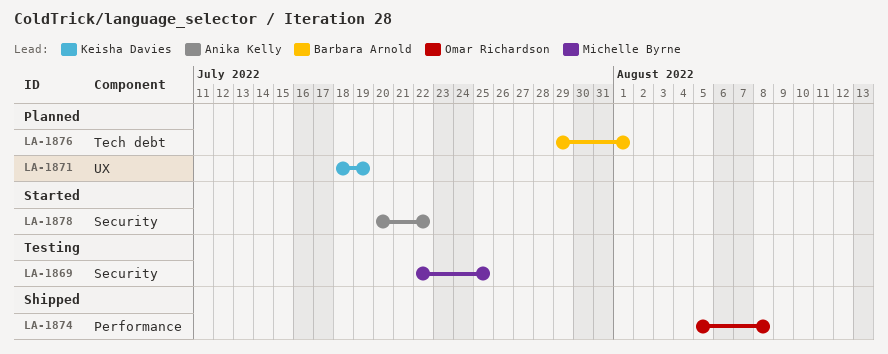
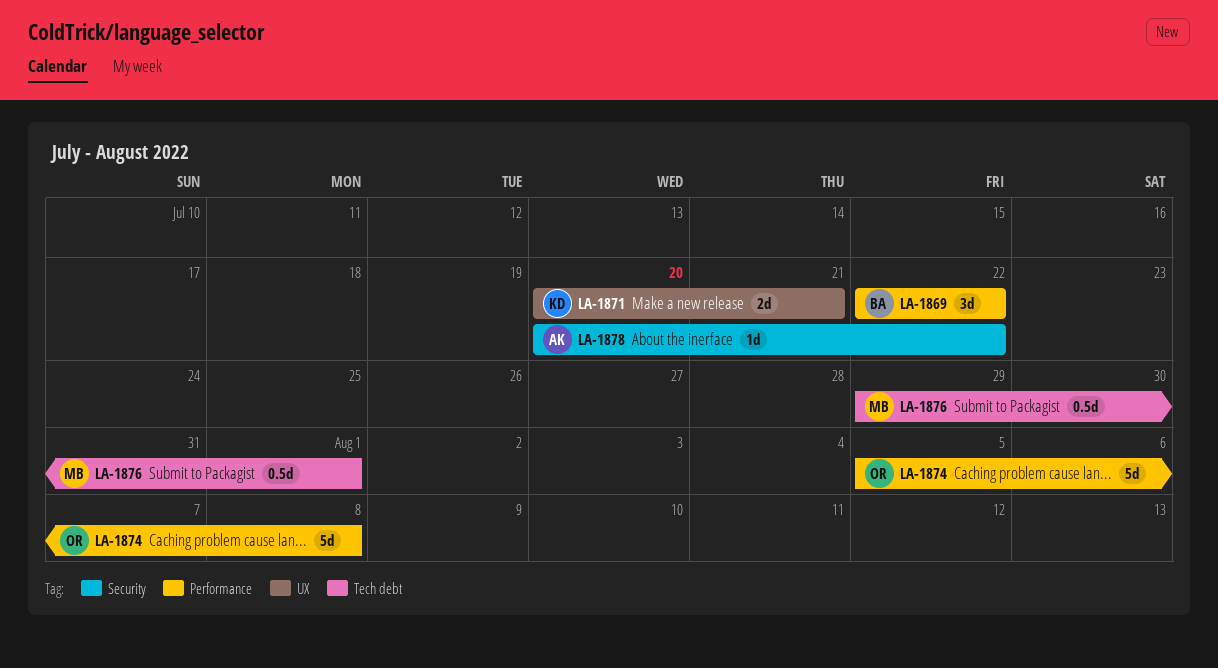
LA-1869, owner: Michelle Byrne -> Barbara Arnold
LA-1869, label: Security -> Performance
LA-1869, due: Jul 25 -> Jul 22
LA-1871, start: Jul 18 -> Jul 20
LA-1871, due: Jul 19 -> Jul 21
LA-1876, owner: Barbara Arnold -> Michelle Byrne

